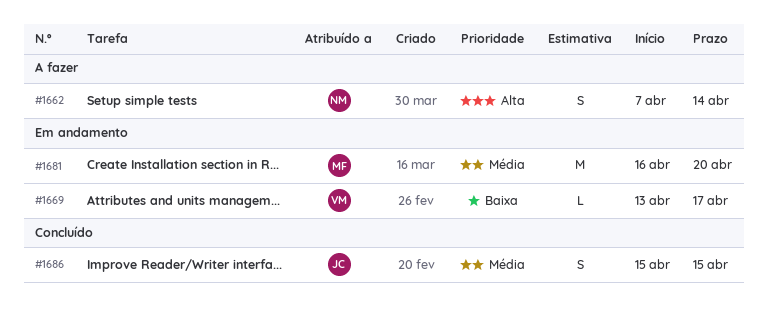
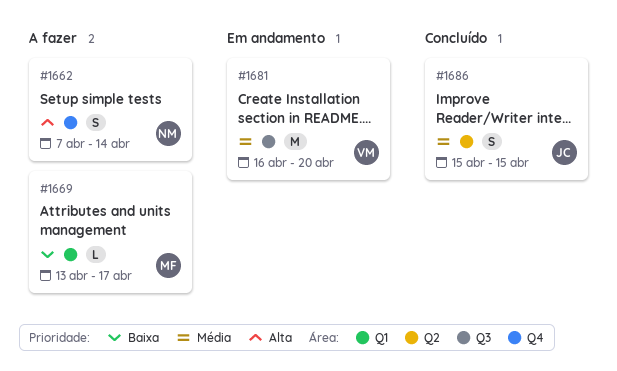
#1669, status: Em andamento -> A fazer
#1669, owner: VM -> MF
#1681, owner: MF -> VM

